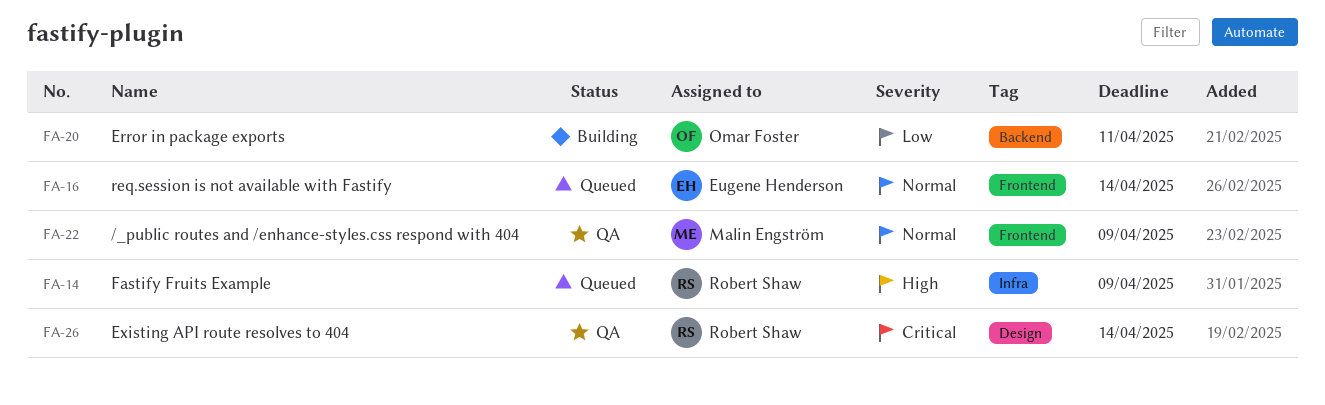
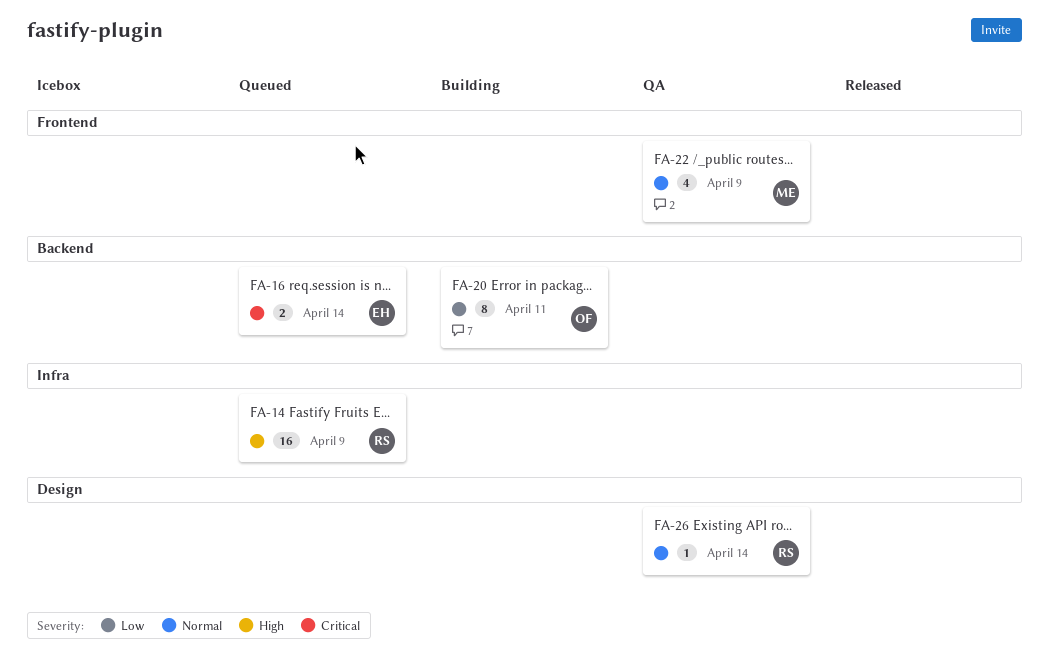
FA-16, priority: Normal -> Critical
FA-16, label: Frontend -> Backend
FA-26, priority: Critical -> Normal

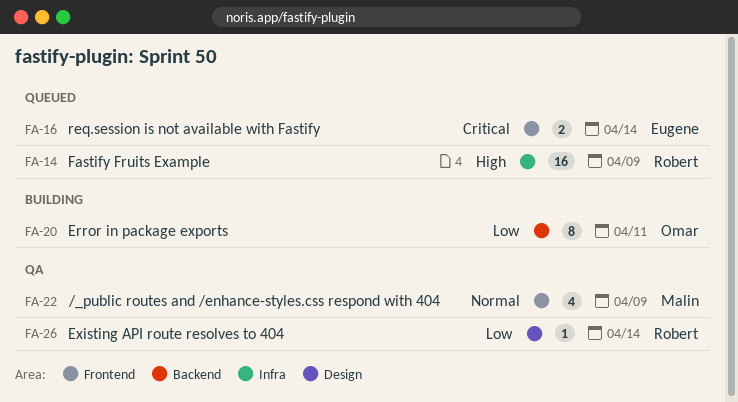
FA-16, label: Backend -> Frontend
FA-26, priority: Normal -> Low

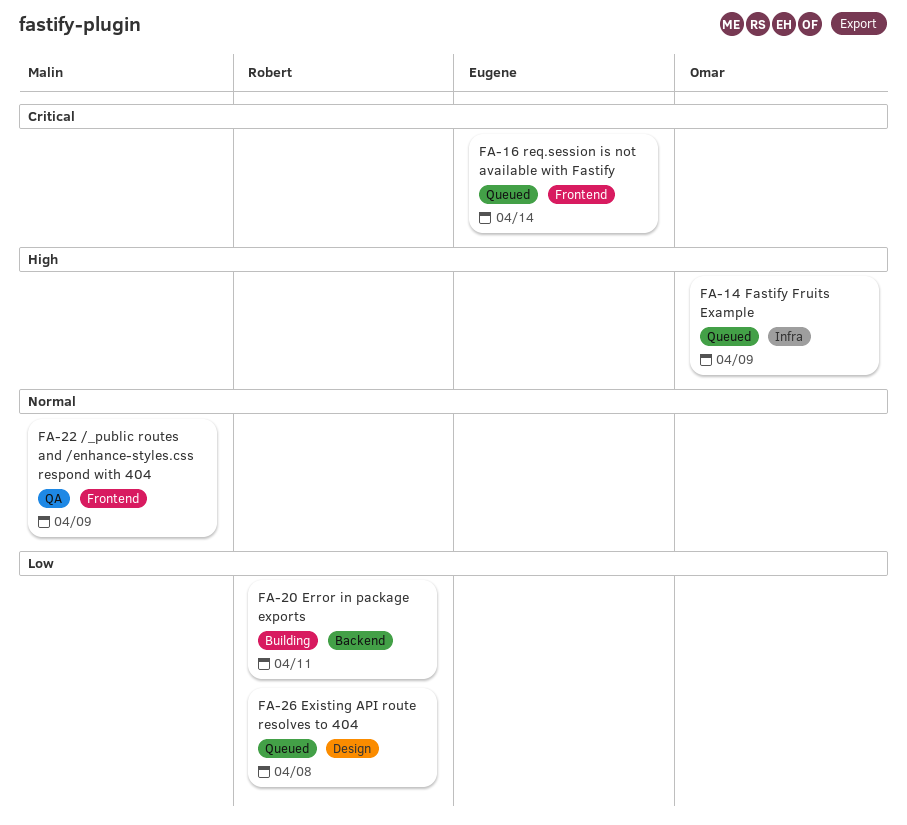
FA-14, owner: Robert -> Omar
FA-20, owner: Omar -> Robert
FA-26, status: QA -> Queued
FA-26, due: Apr 14 -> Apr 8

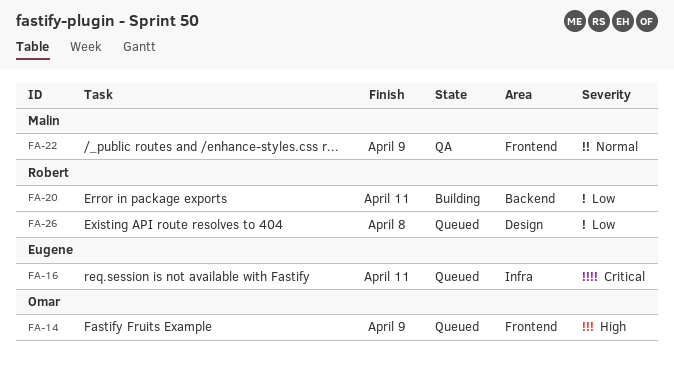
FA-14, label: Infra -> Frontend
FA-16, label: Frontend -> Infra
FA-16, due: Apr 14 -> Apr 11

